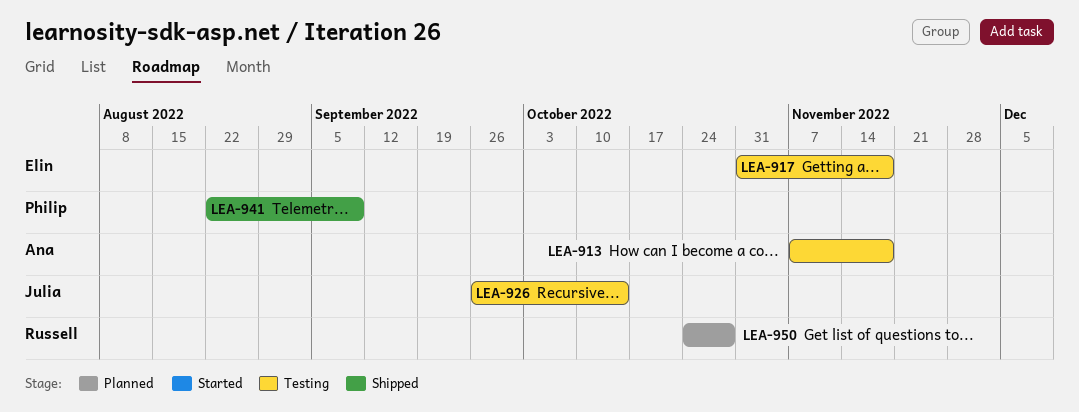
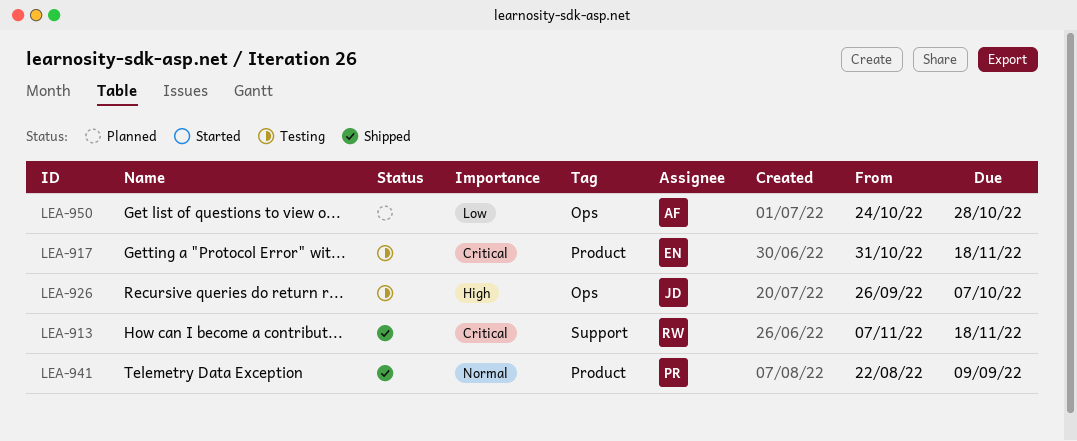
LEA-913, status: Testing -> Shipped
LEA-913, owner: Ana -> Russell
LEA-926, due: Oct 14 -> Oct 7
LEA-950, owner: Russell -> Ana

